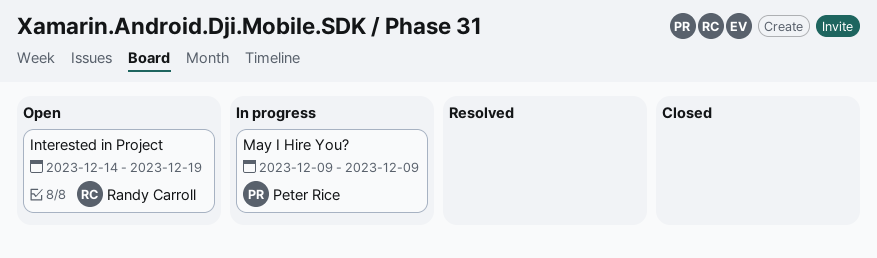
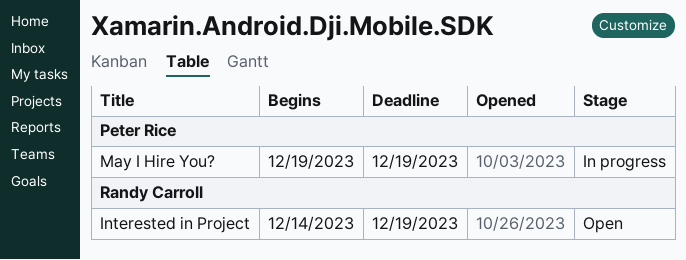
May I Hire You?, start: Dec 9 -> Dec 19
May I Hire You?, due: Dec 9 -> Dec 19

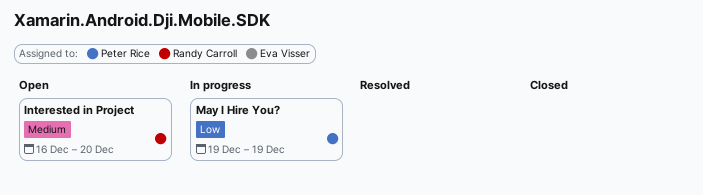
Interested in Project, start: Dec 14 -> Dec 16
Interested in Project, due: Dec 19 -> Dec 20

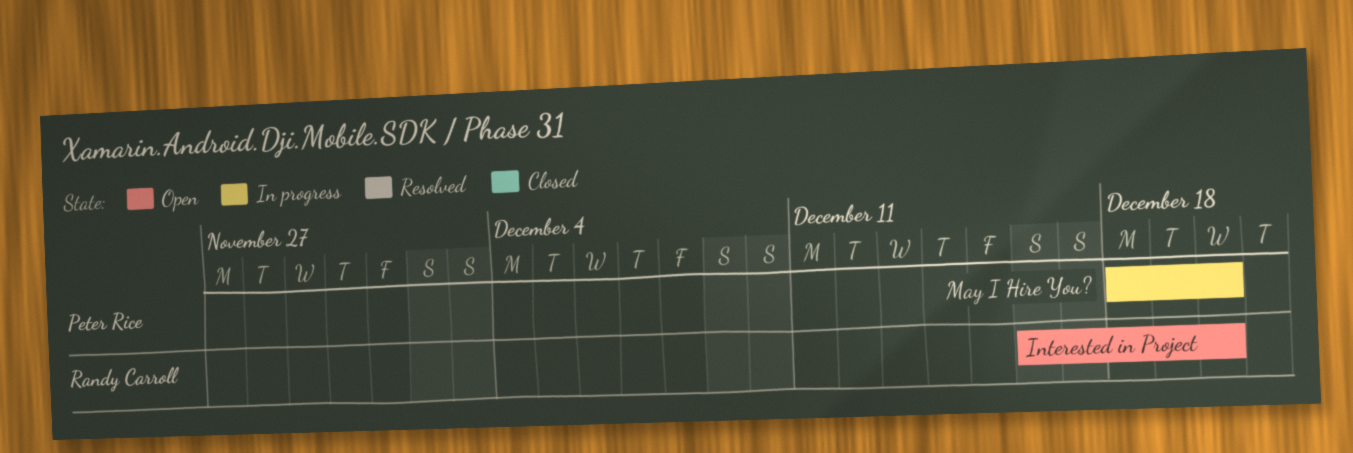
May I Hire You?, start: Dec 19 -> Dec 18
May I Hire You?, due: Dec 19 -> Dec 20

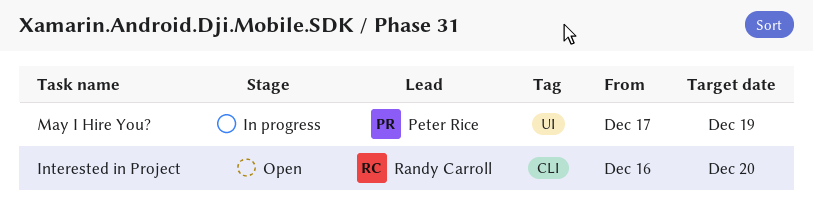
May I Hire You?, start: Dec 18 -> Dec 17
May I Hire You?, due: Dec 20 -> Dec 19

